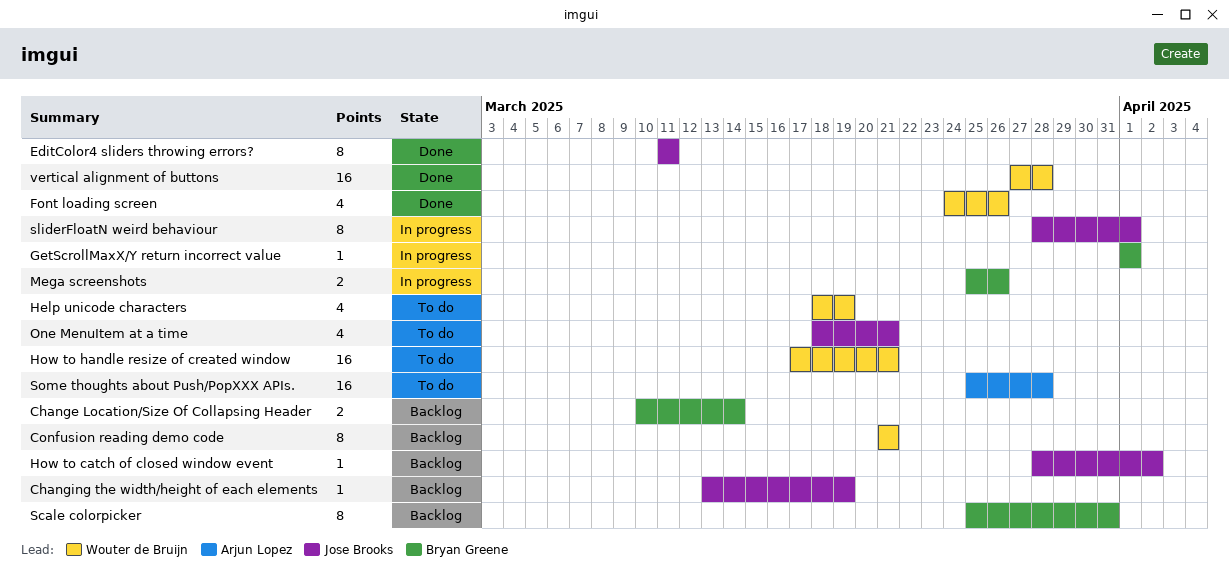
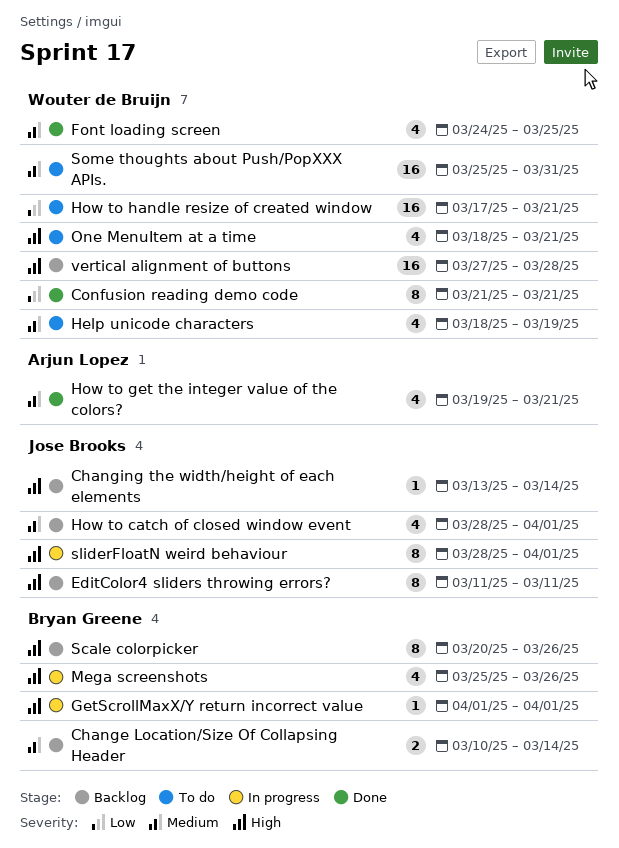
Changing the width/height of each elements, due: Mar 19 -> Mar 14
Confusion reading demo code, status: Backlog -> Done
EditColor4 sliders throwing errors?, status: Done -> Backlog
Font loading screen, due: Mar 26 -> Mar 25
How to catch of closed window event, estimate: 1 -> 4
How to catch of closed window event, due: Apr 2 -> Apr 1
How to get the integer value of the colors?: none -> present
Mega screenshots, estimate: 2 -> 4
One MenuItem at a time, owner: Jose Brooks -> Wouter de Bruijn
Scale colorpicker, start: Mar 25 -> Mar 20
Scale colorpicker, due: Mar 31 -> Mar 26
Some thoughts about Push/PopXXX APIs., owner: Arjun Lopez -> Wouter de Bruijn
Some thoughts about Push/PopXXX APIs., due: Mar 28 -> Mar 31
vertical alignment of buttons, status: Done -> Backlog

